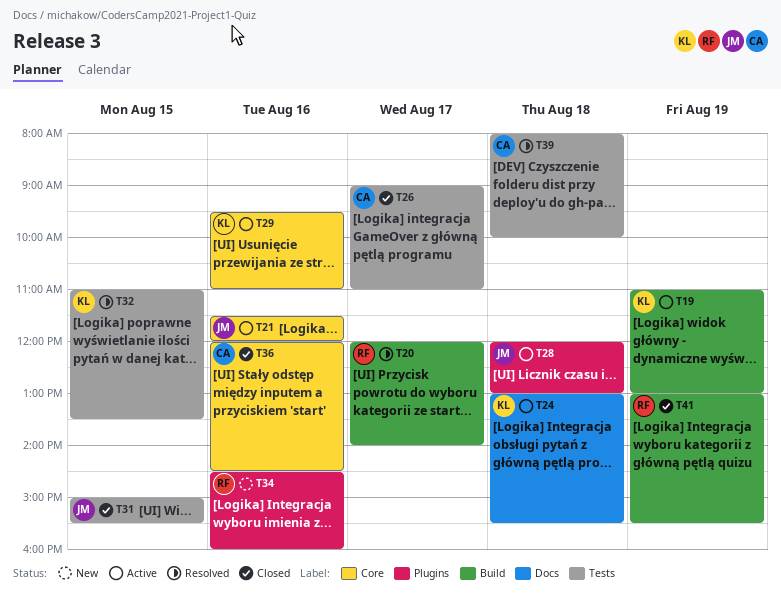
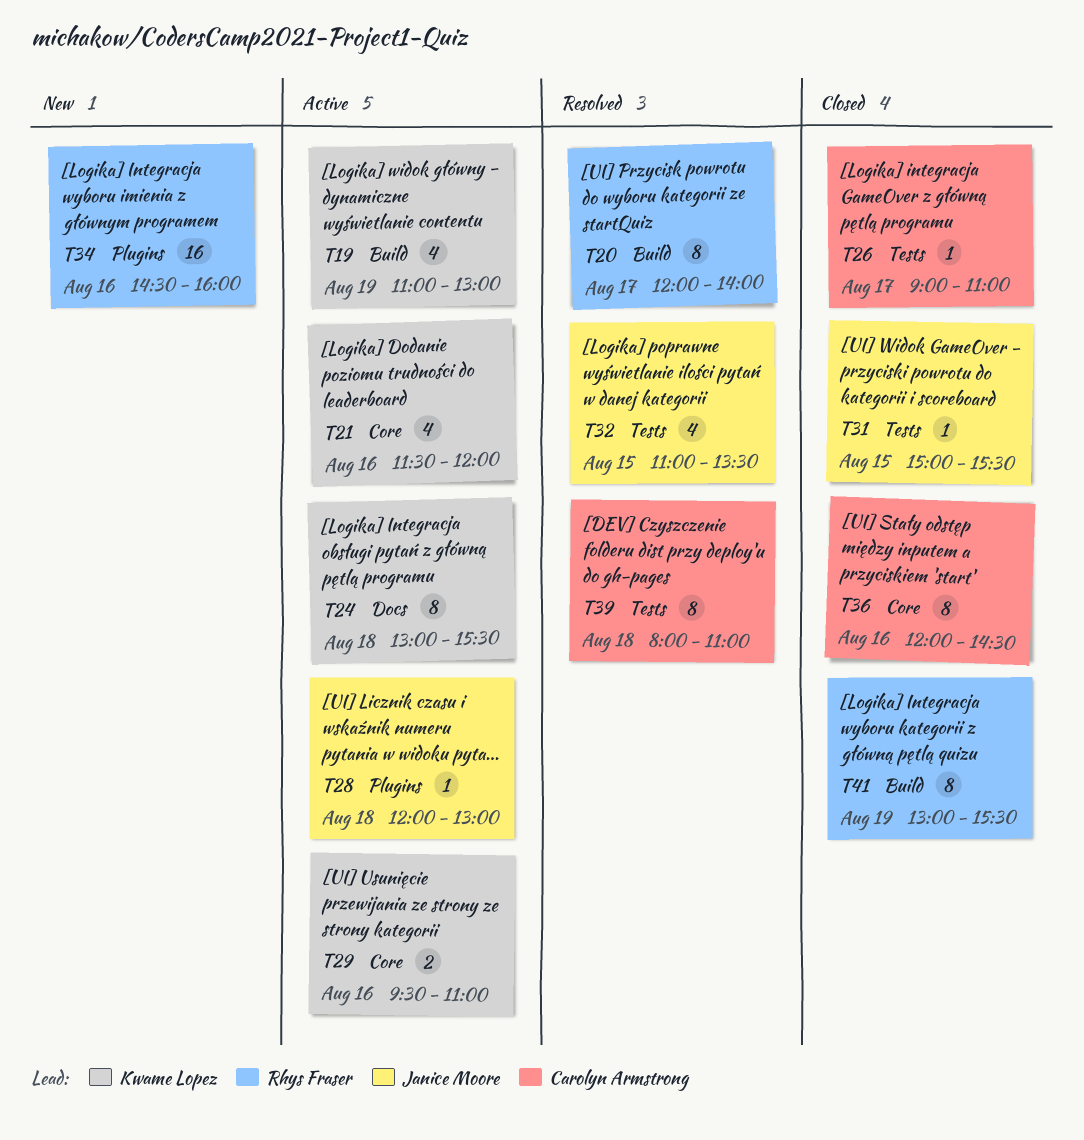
T21, owner: Janice Moore -> Kwame Lopez
T32, owner: Kwame Lopez -> Janice Moore
T39, ends: 10:00 -> 11:00

